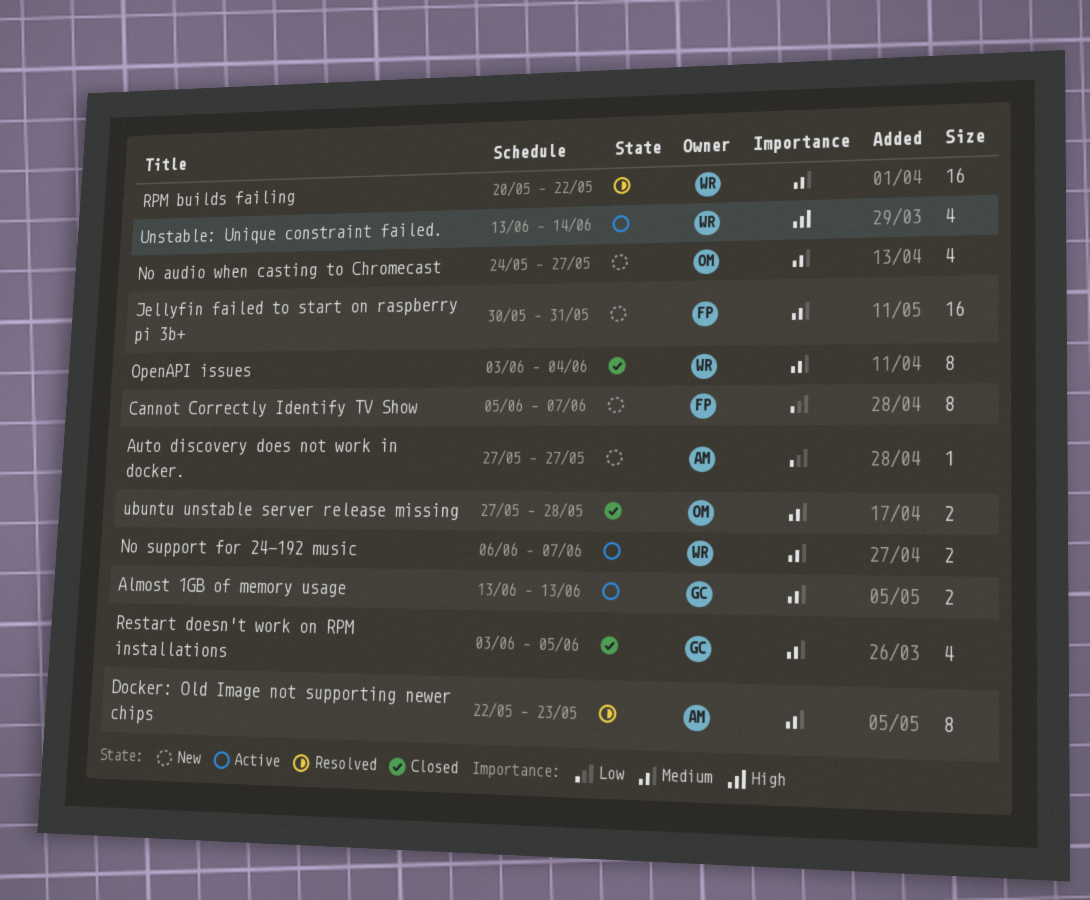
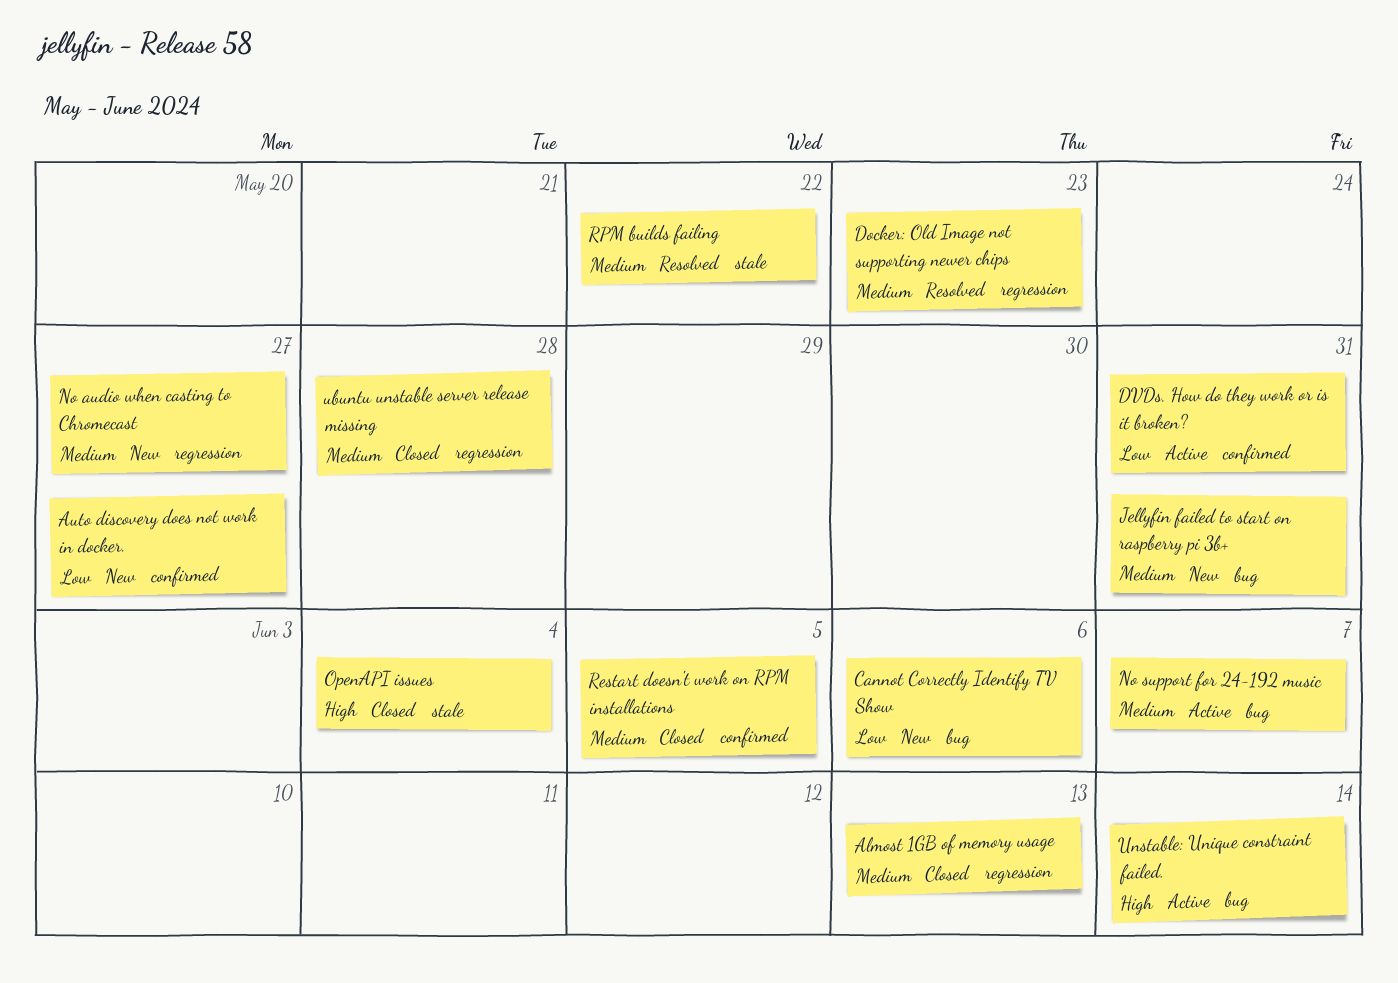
Almost 1GB of memory usage, status: Active -> Closed
Cannot Correctly Identify TV Show, due: Jun 7 -> Jun 6
DVDs. How do they work or is it broken?: none -> present
OpenAPI issues, priority: Medium -> High

